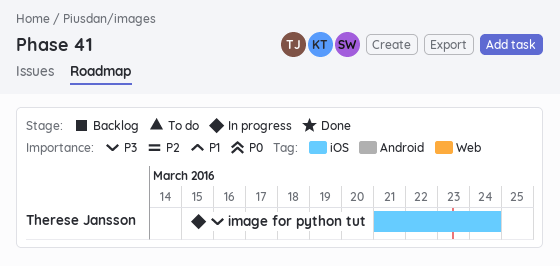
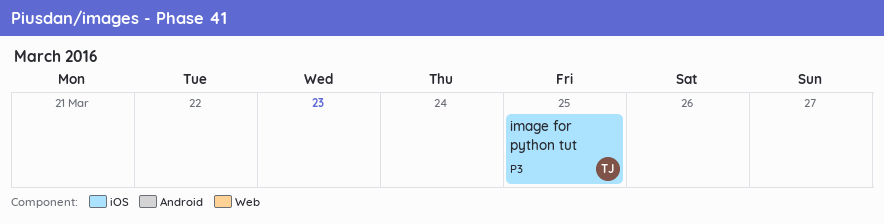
image for python tut, due: Mar 24 -> Mar 25

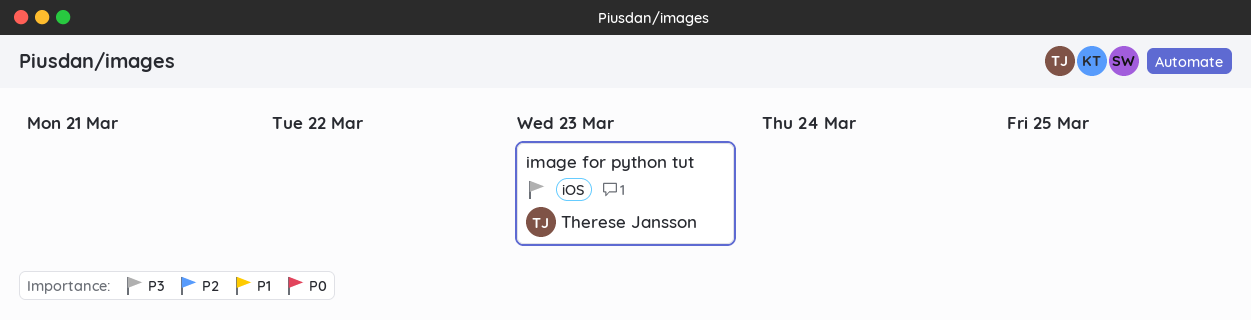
image for python tut, due: Mar 25 -> Mar 23

